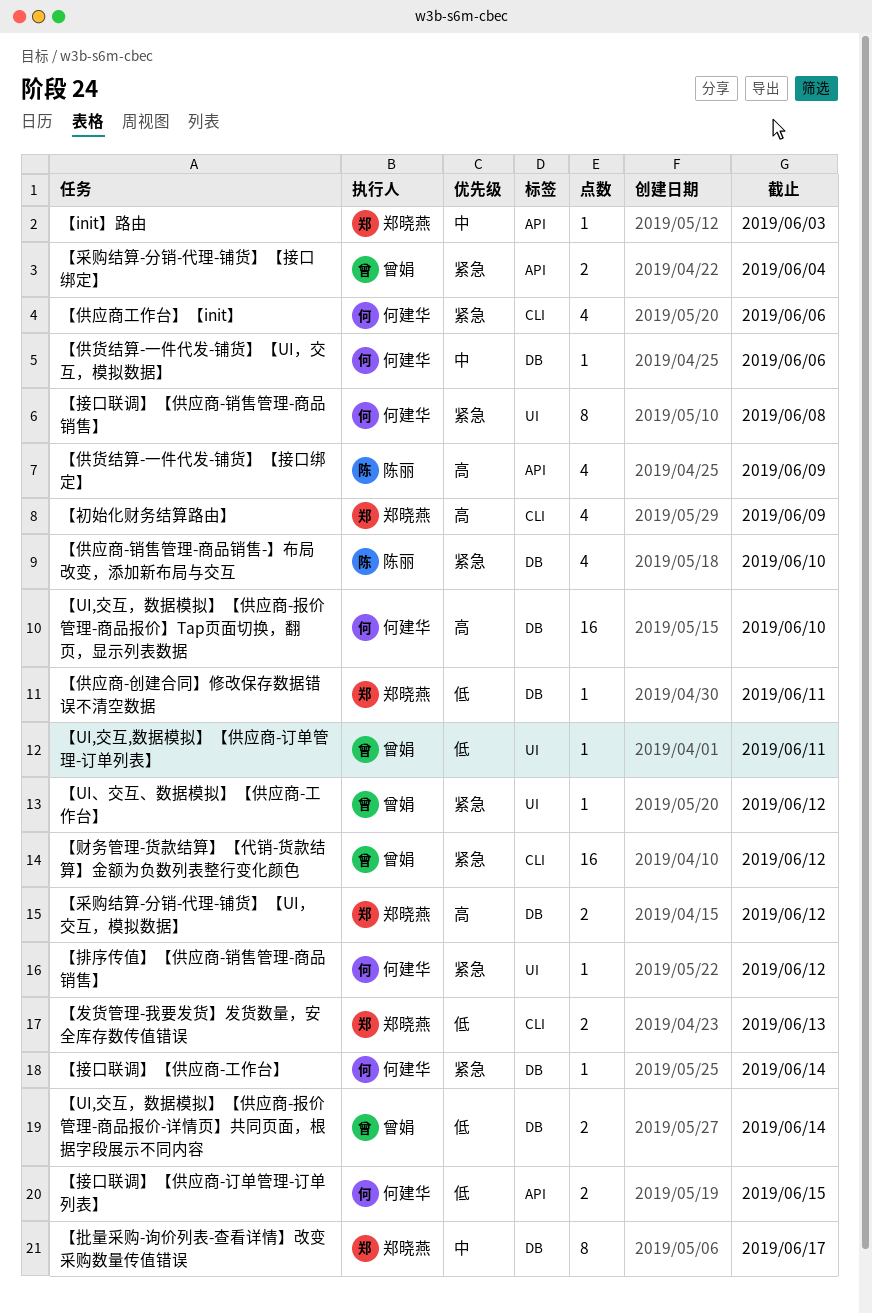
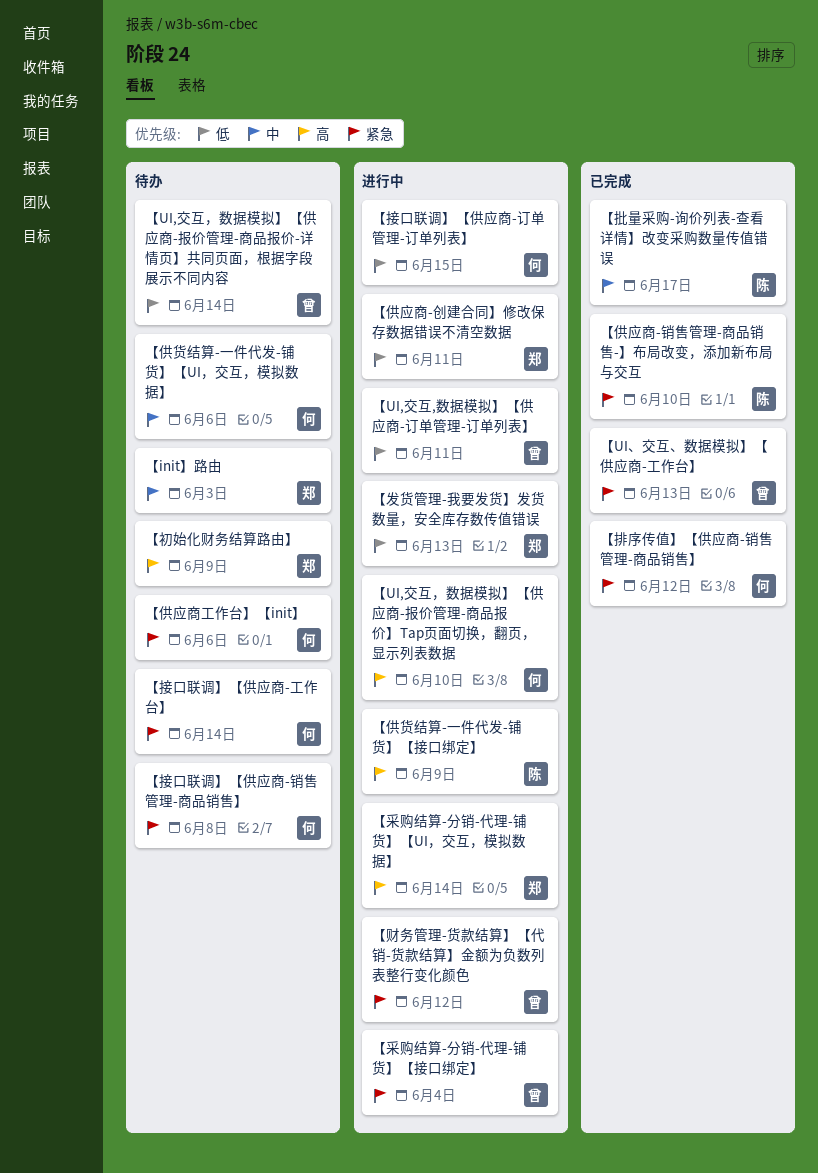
【UI、交互、数据模拟】【供应商-工作台】, due: Jun 12 -> Jun 13
【批量采购-询价列表-查看详情】改变采购数量传值错误, owner: 郑晓燕 -> 陈丽
【采购结算-分销-代理-铺货】【UI，交互，模拟数据】, due: Jun 12 -> Jun 14

